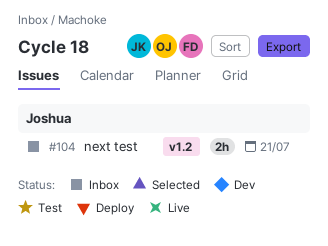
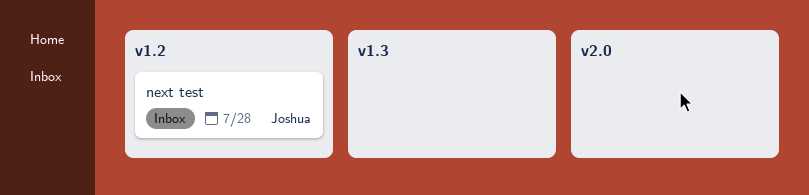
next test, due: Jul 21 -> Jul 28

